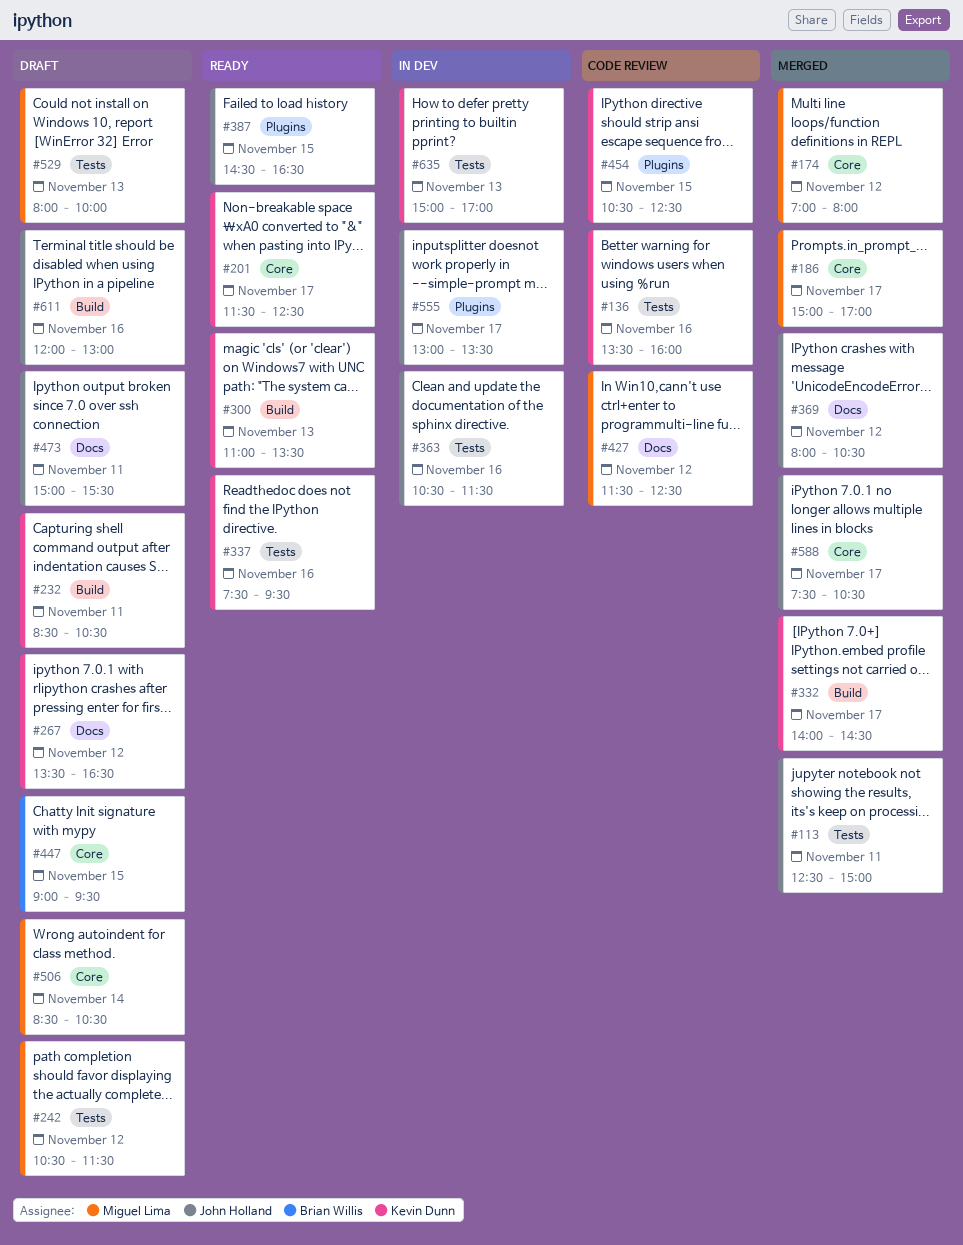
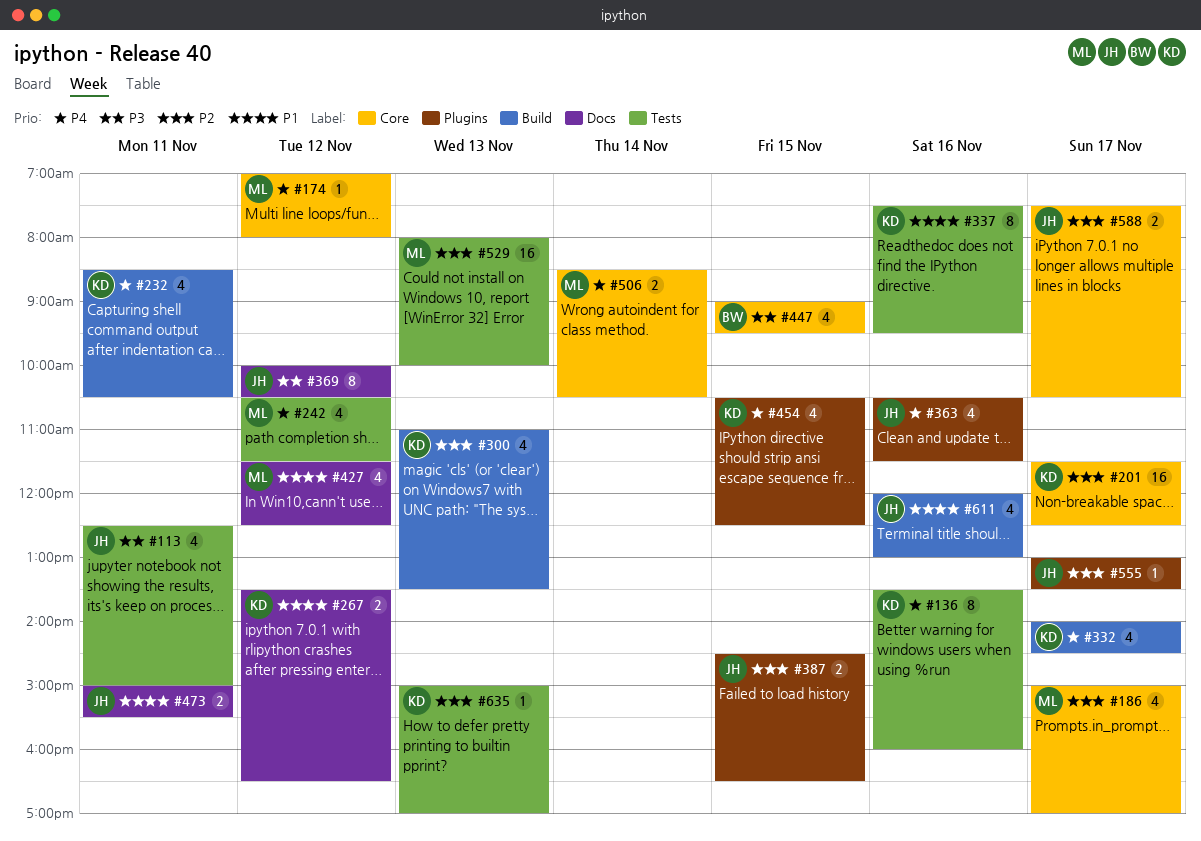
#363, label: Tests -> Plugins
#369, begins: 08:00 -> 10:00

